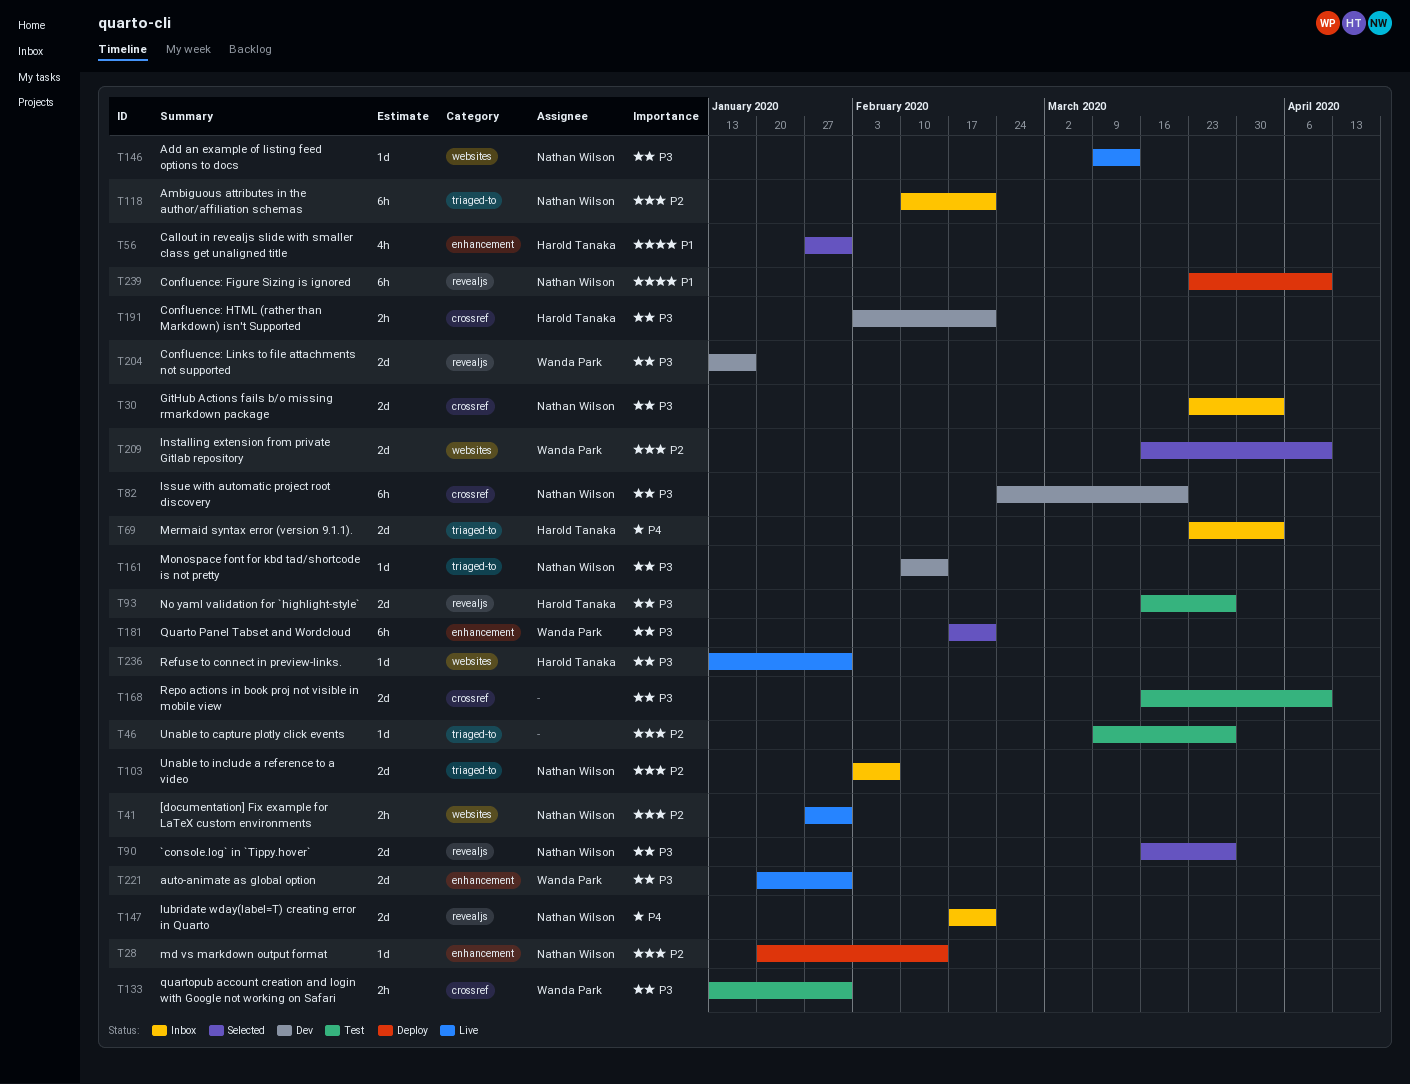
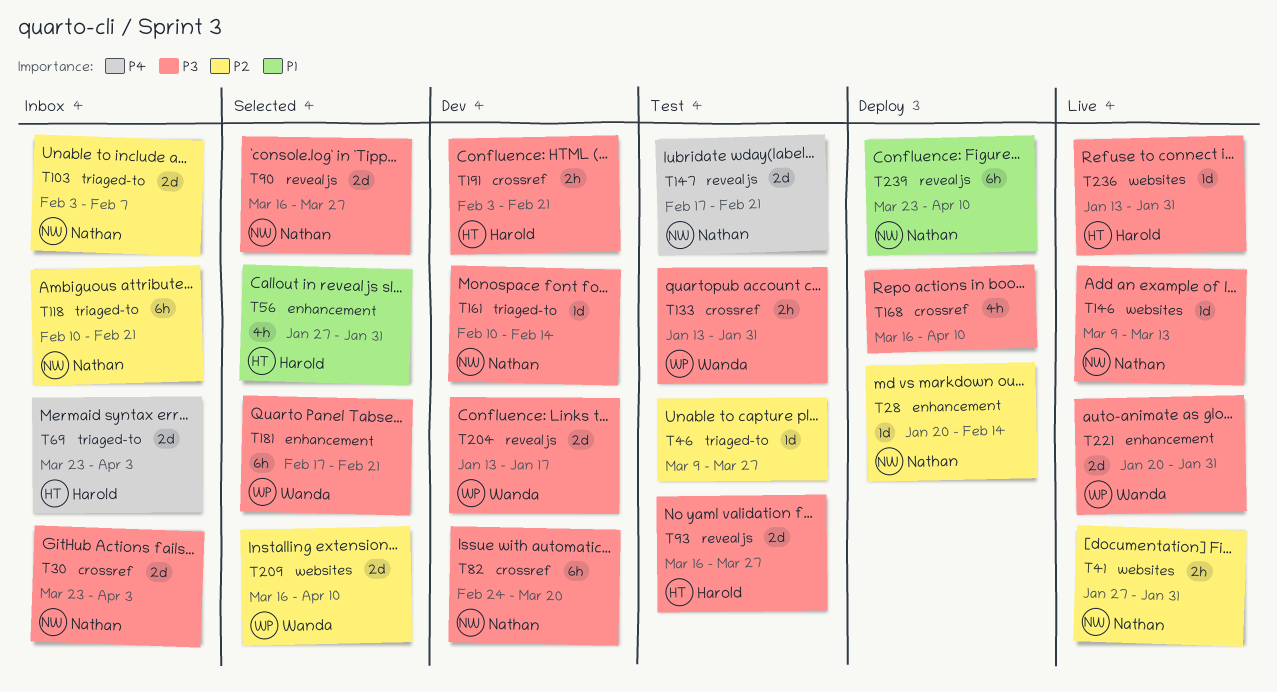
T147, status: Inbox -> Test
T168, status: Test -> Deploy
T168, estimate: 2d -> 4h

